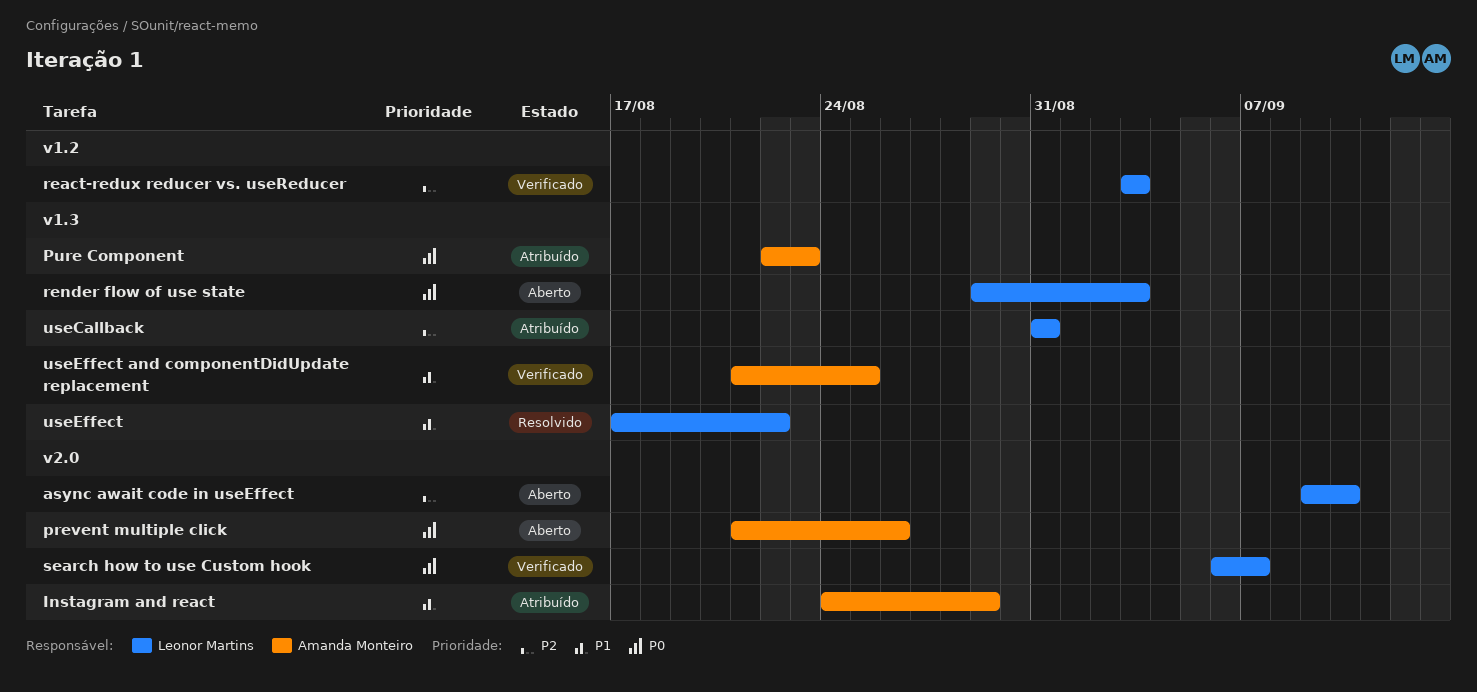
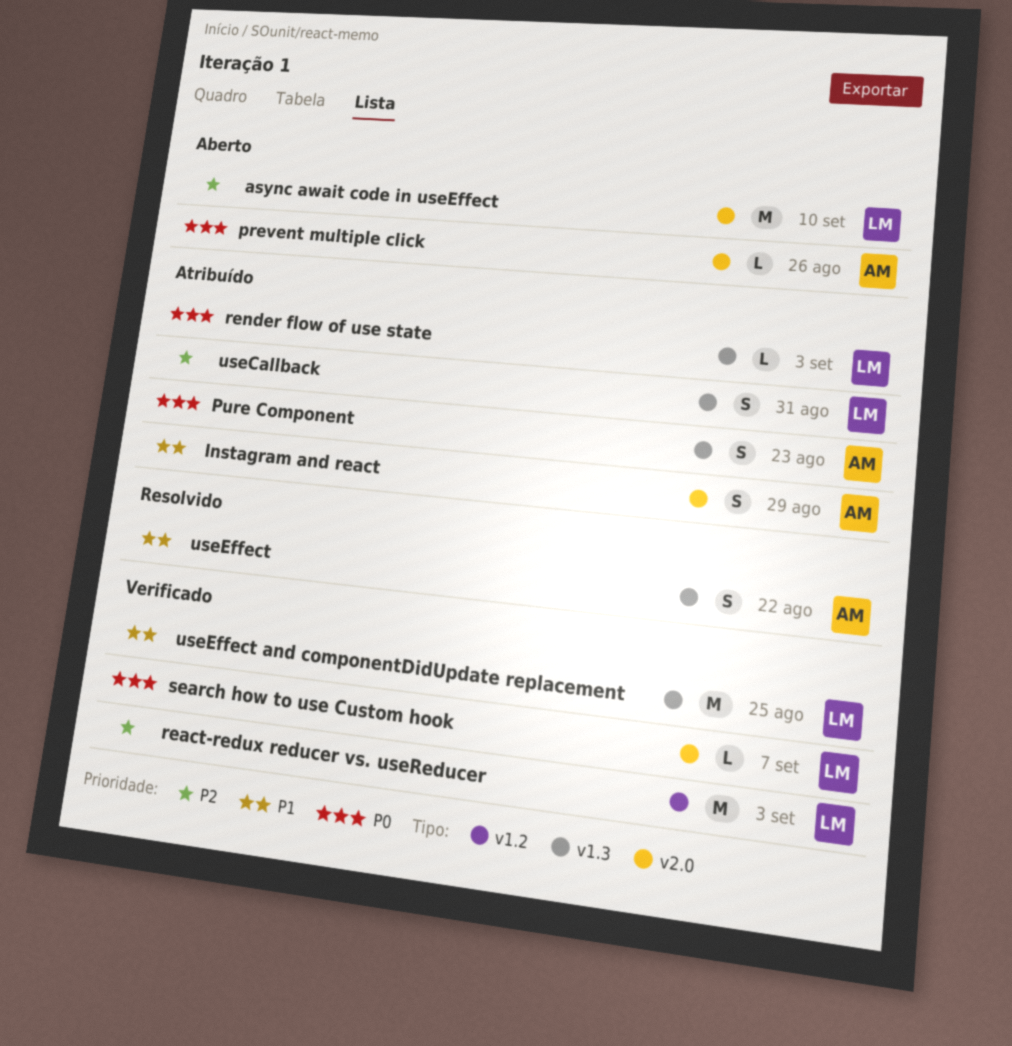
render flow of use state, status: Aberto -> Atribuído
useEffect, owner: Leonor Martins -> Amanda Monteiro
useEffect and componentDidUpdate replacement, owner: Amanda Monteiro -> Leonor Martins

